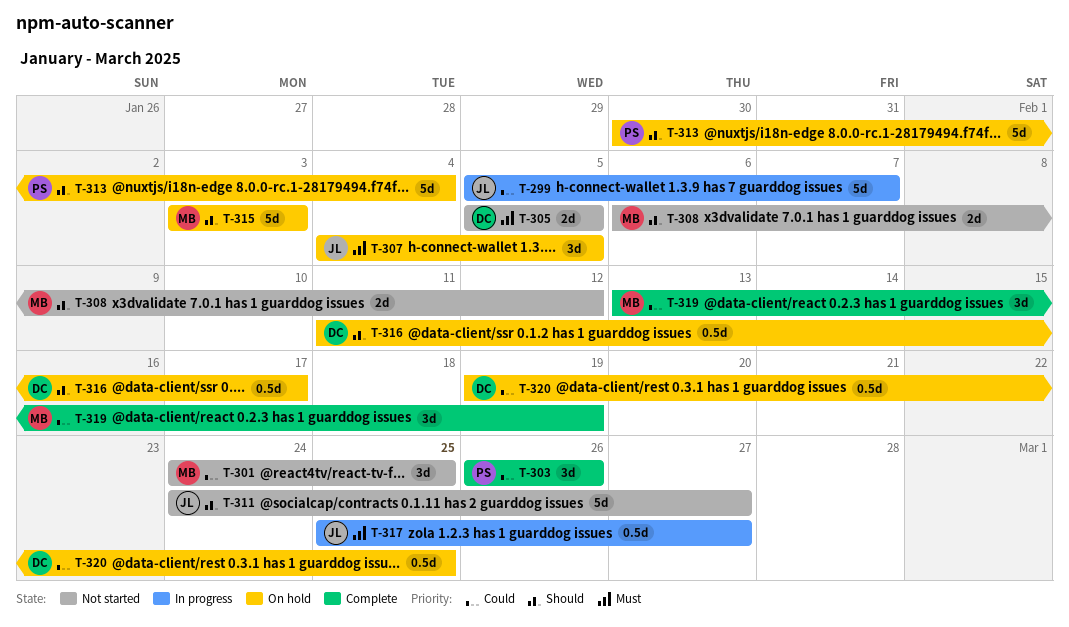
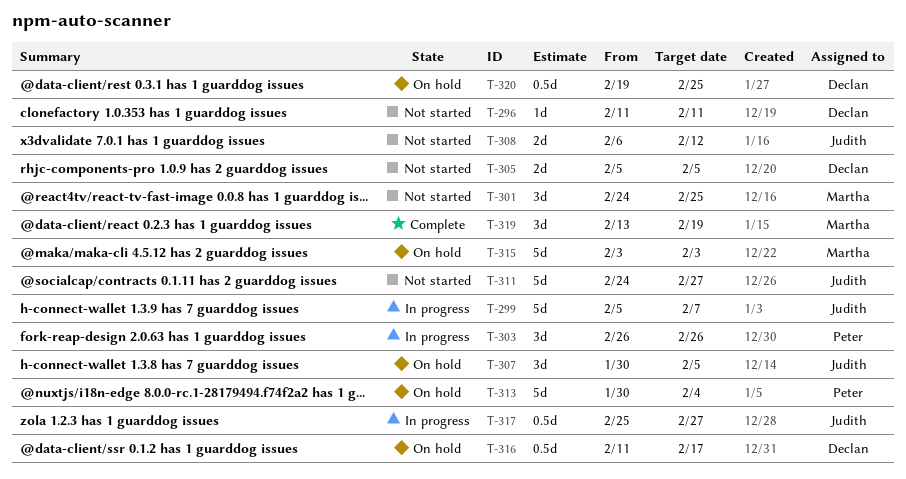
T-296: none -> present
T-303, status: Complete -> In progress
T-307, start: Feb 4 -> Jan 30
T-308, owner: Martha -> Judith

